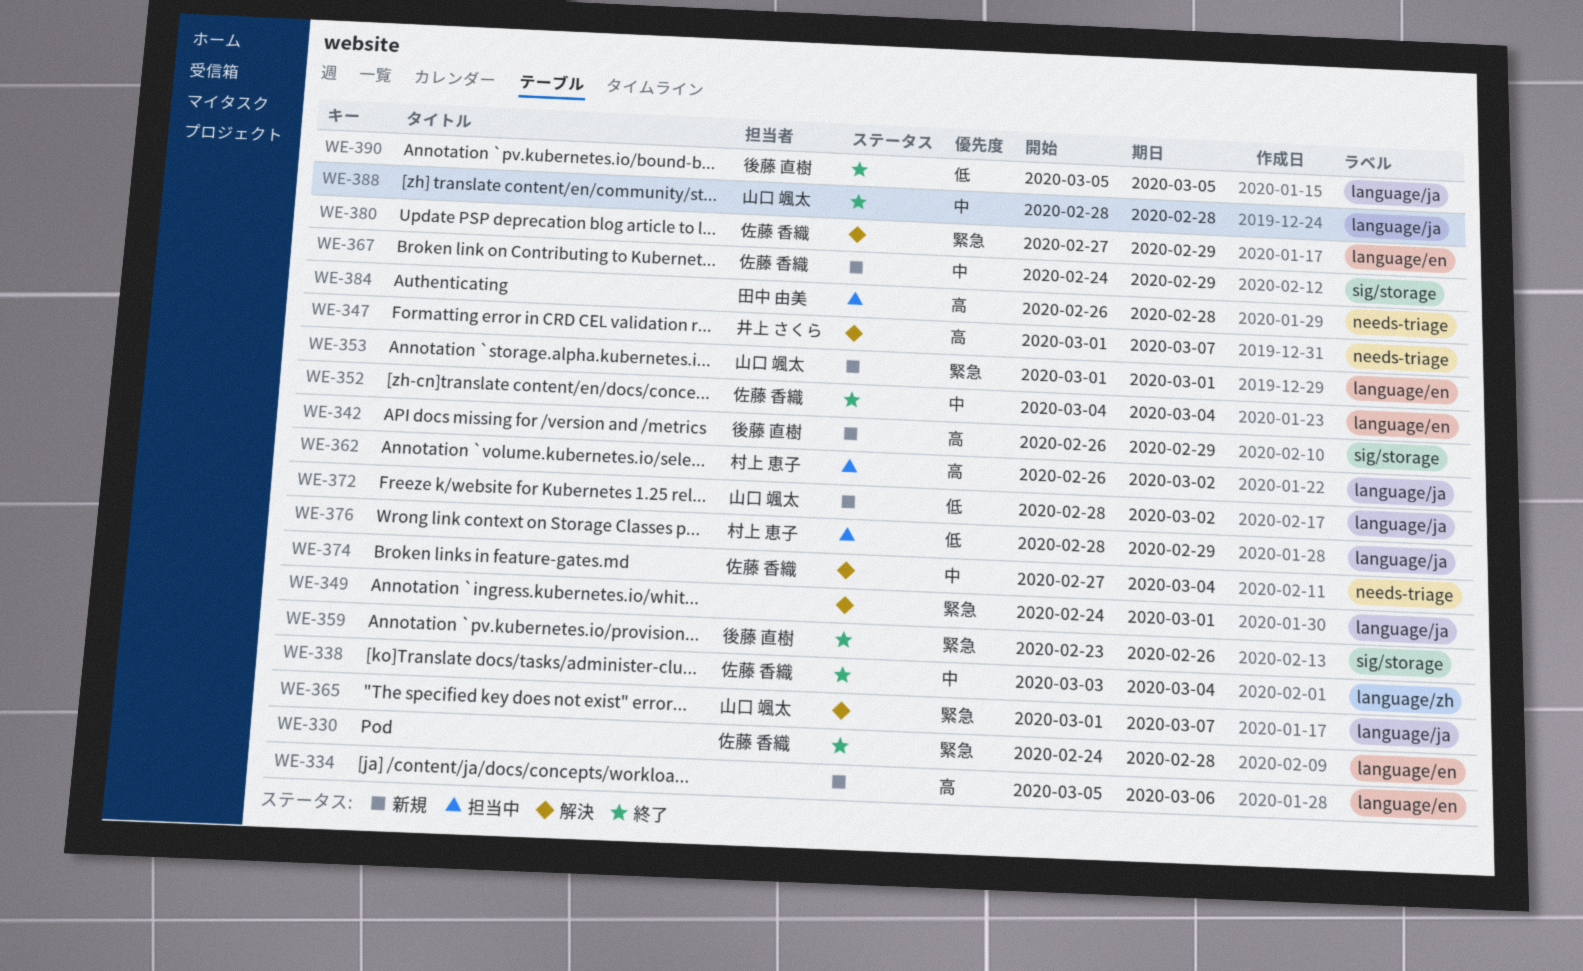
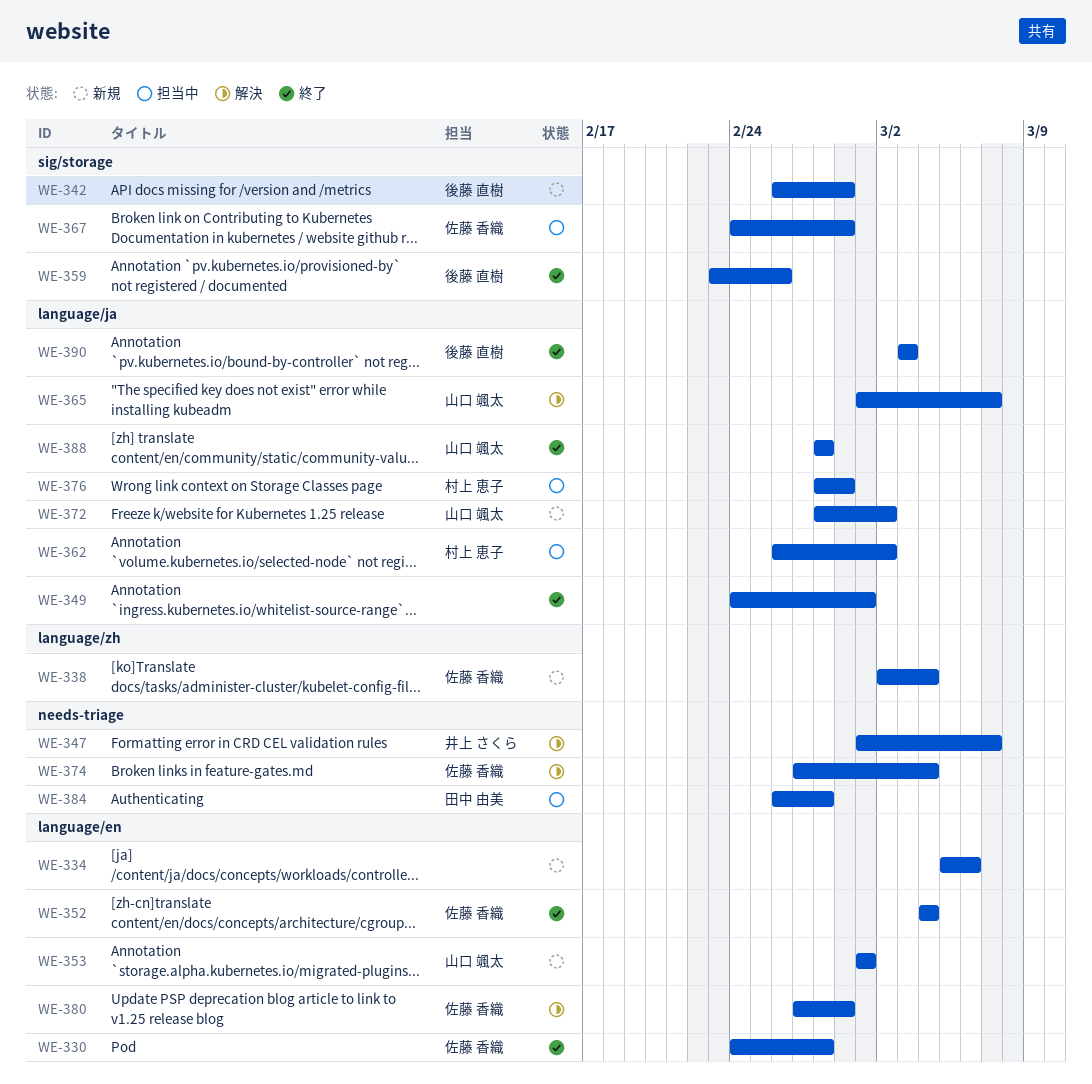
WE-338, status: 終了 -> 新規
WE-338, start: Mar 3 -> Mar 2
WE-349, status: 解決 -> 終了
WE-367, status: 新規 -> 担当中
WE-390, start: Mar 5 -> Mar 3
WE-390, due: Mar 5 -> Mar 3

